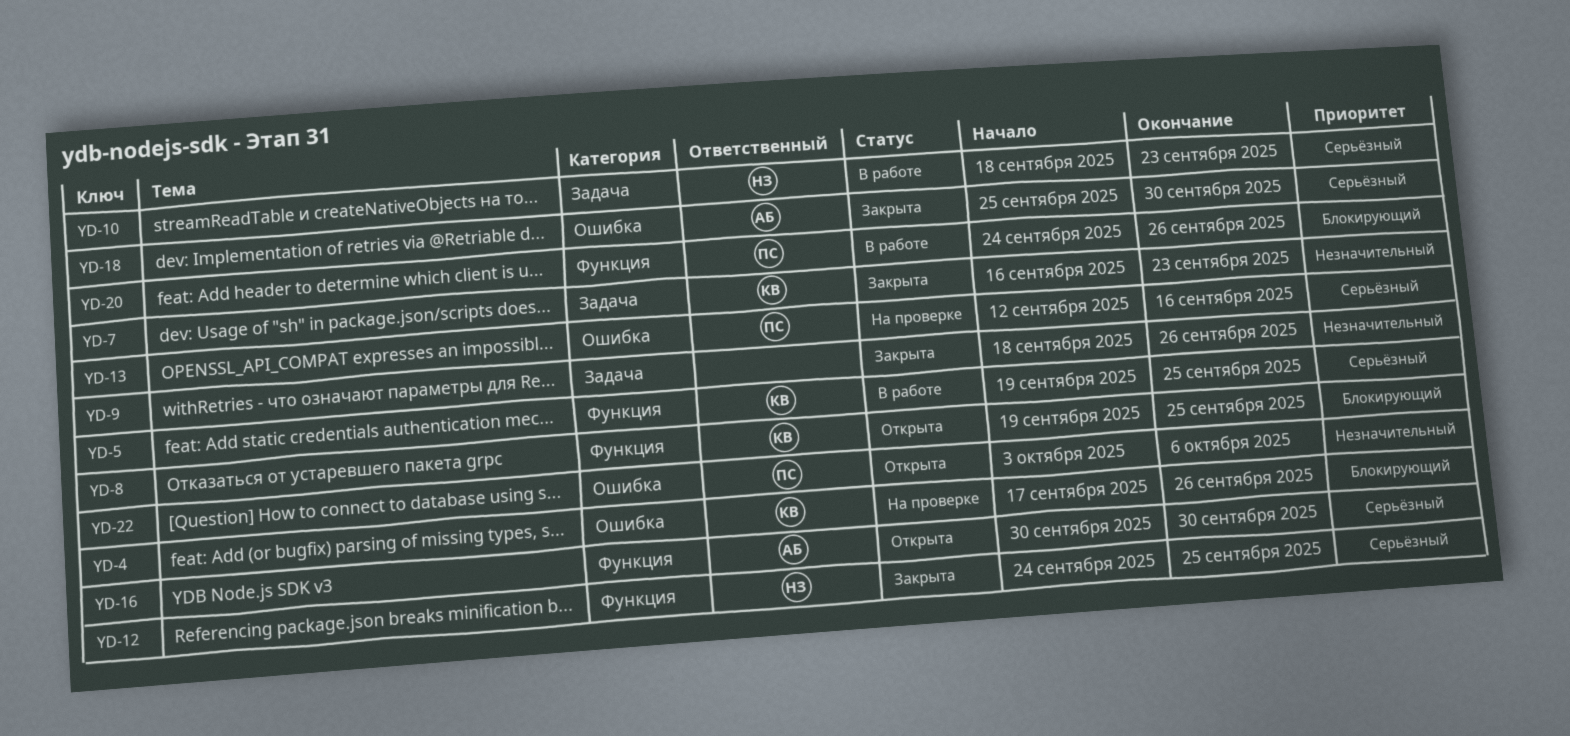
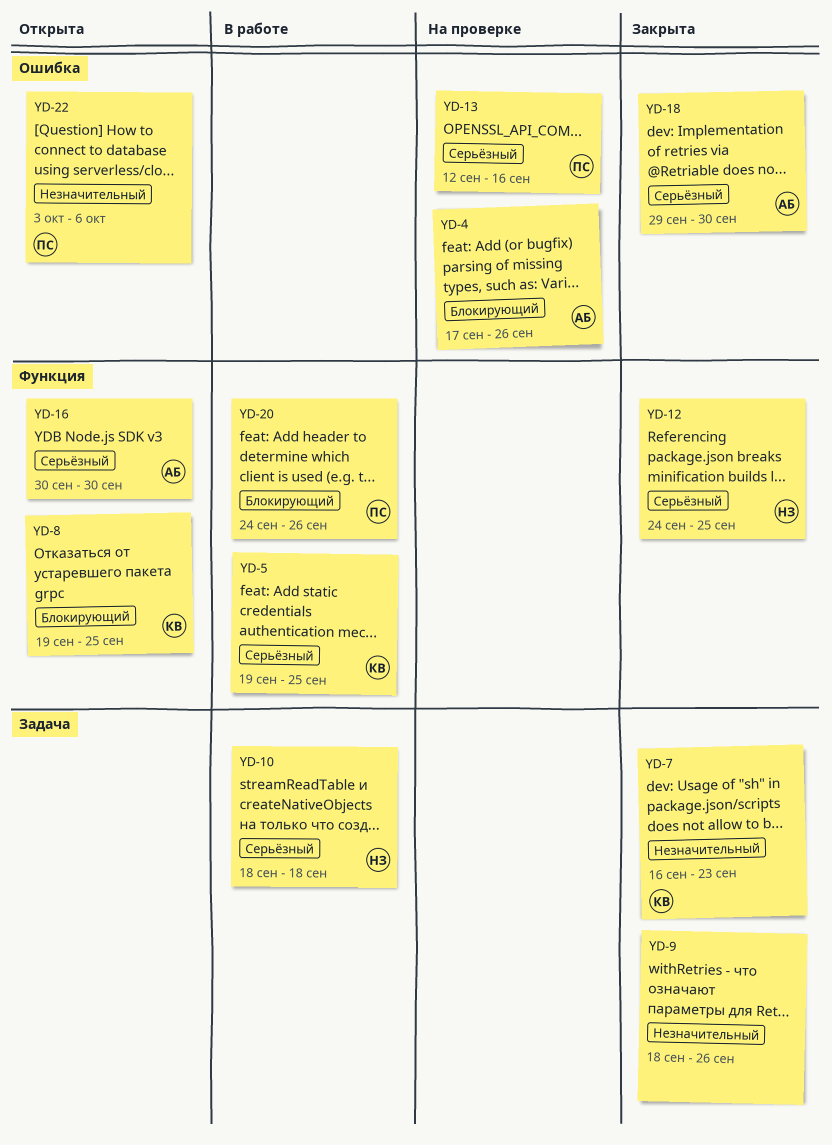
YD-4, owner: КВ -> АБ
YD-10, due: Sep 23 -> Sep 18
YD-18, start: Sep 25 -> Sep 29

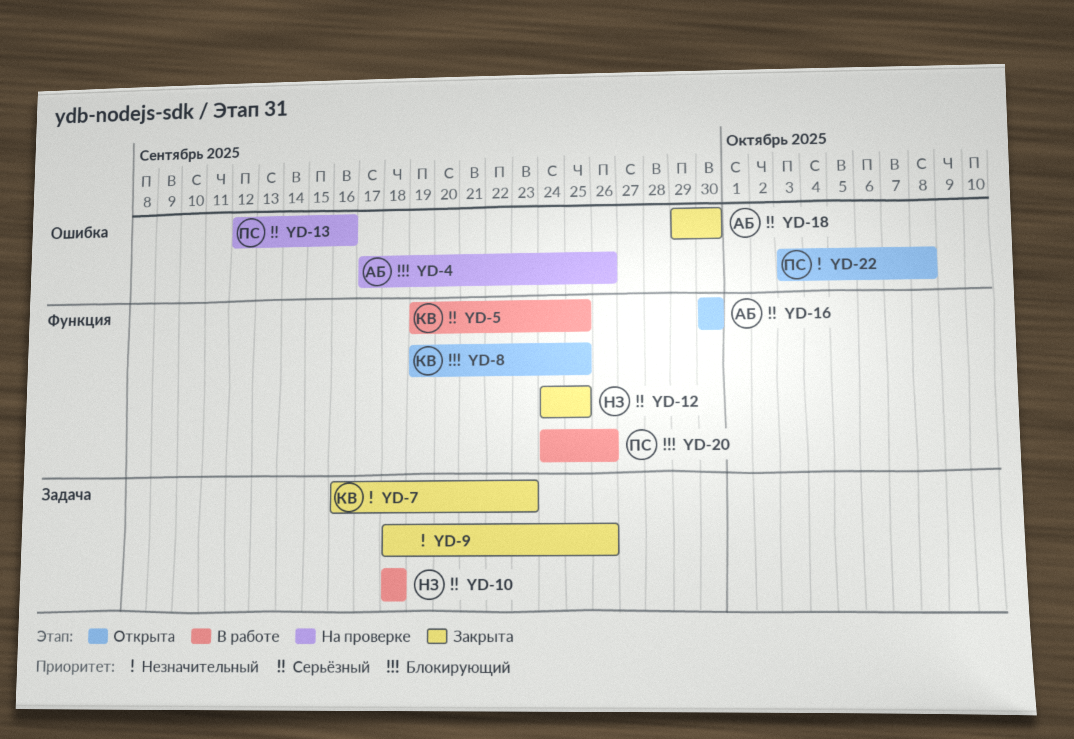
YD-22, due: Oct 6 -> Oct 8

